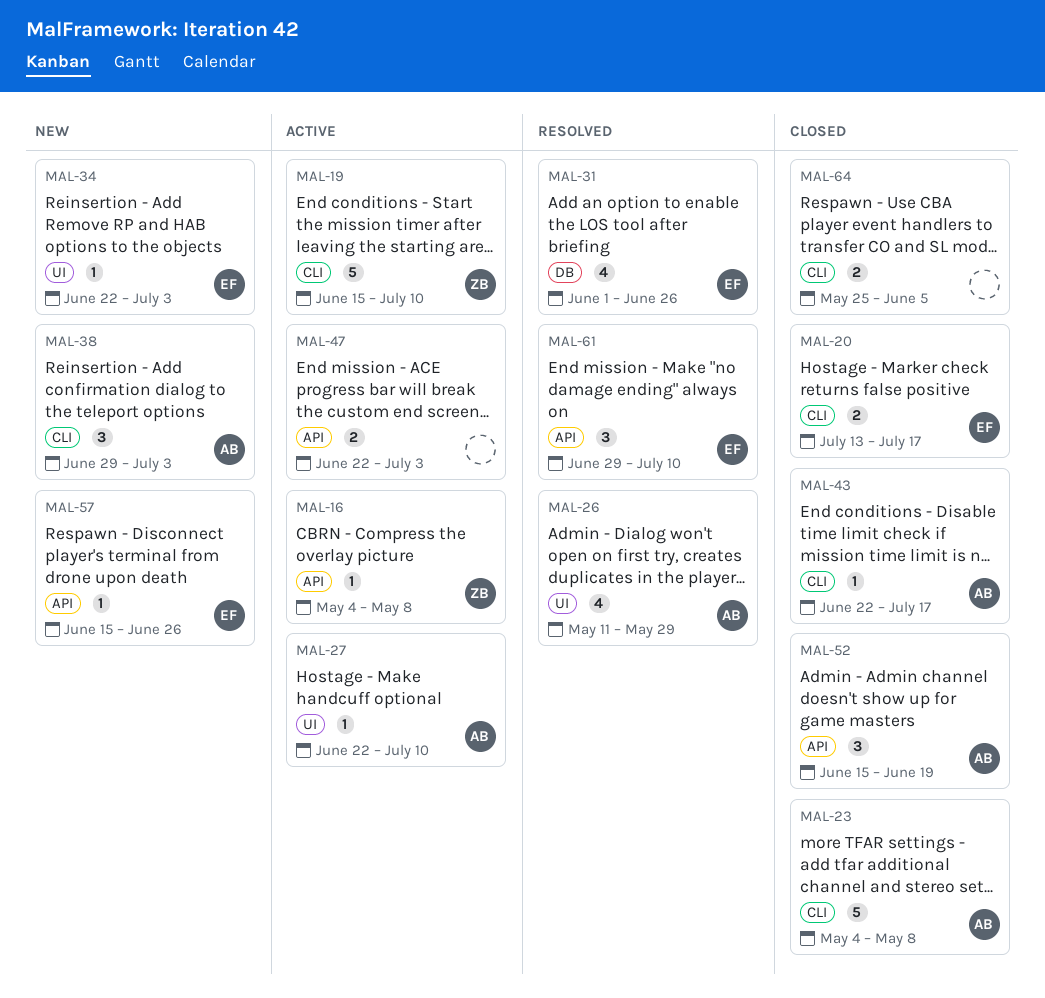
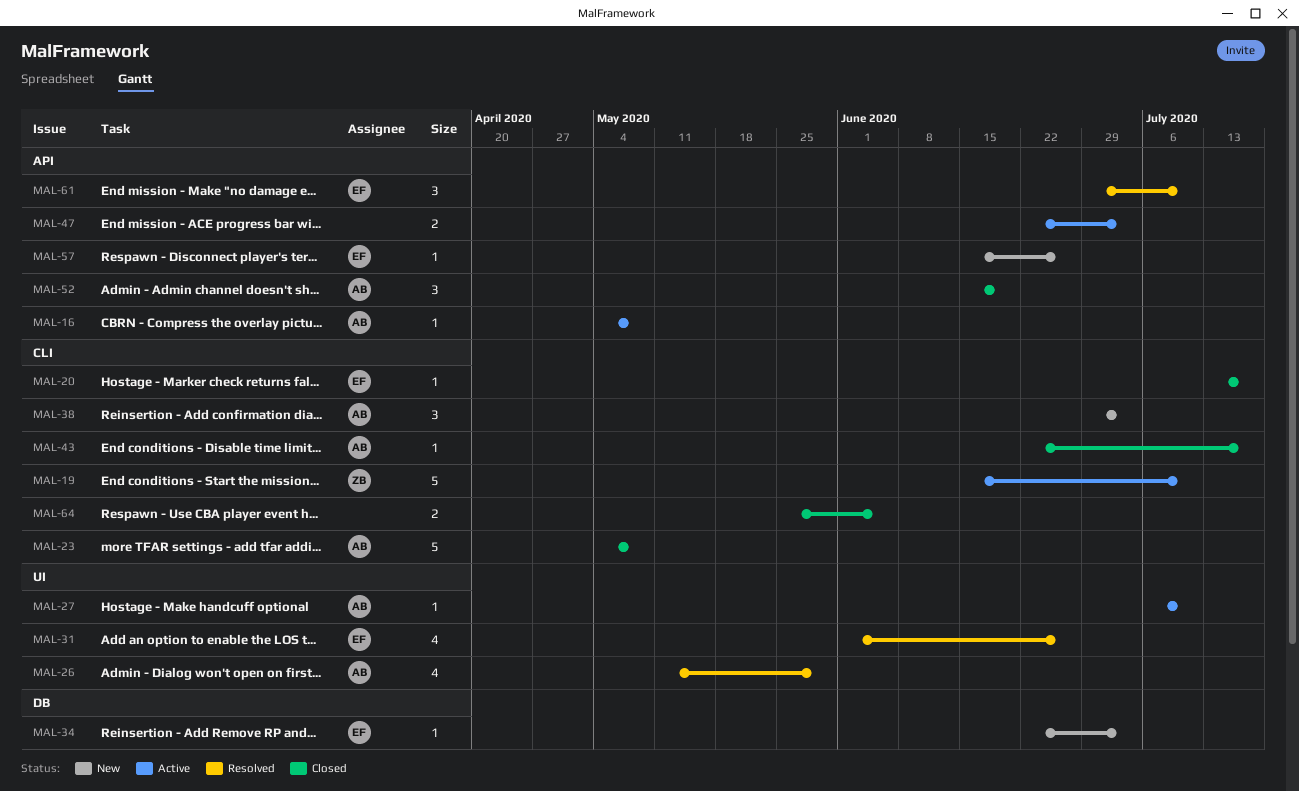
MAL-16, owner: ZB -> AB
MAL-20, estimate: 2 -> 1
MAL-27, start: Jun 22 -> Jul 6
MAL-31, label: DB -> UI
MAL-34, label: UI -> DB

